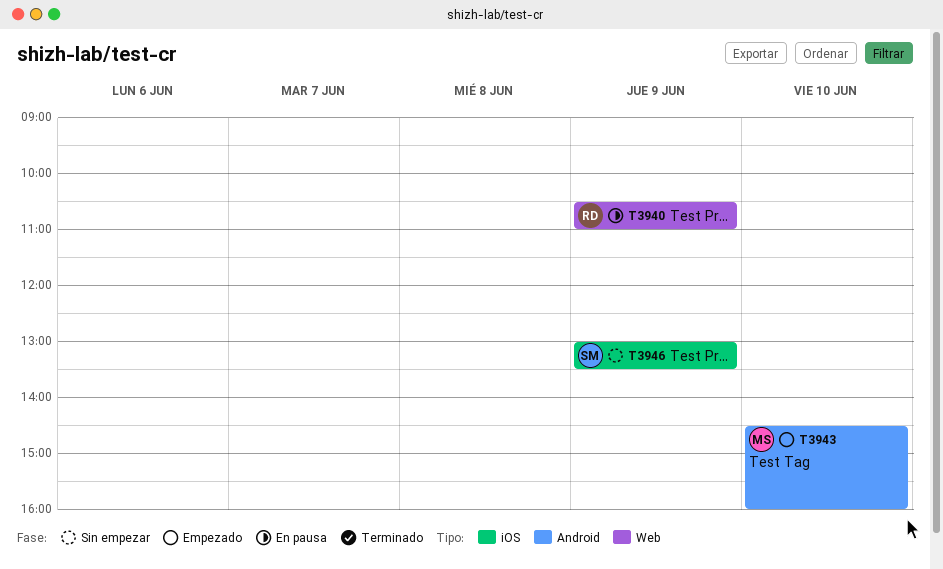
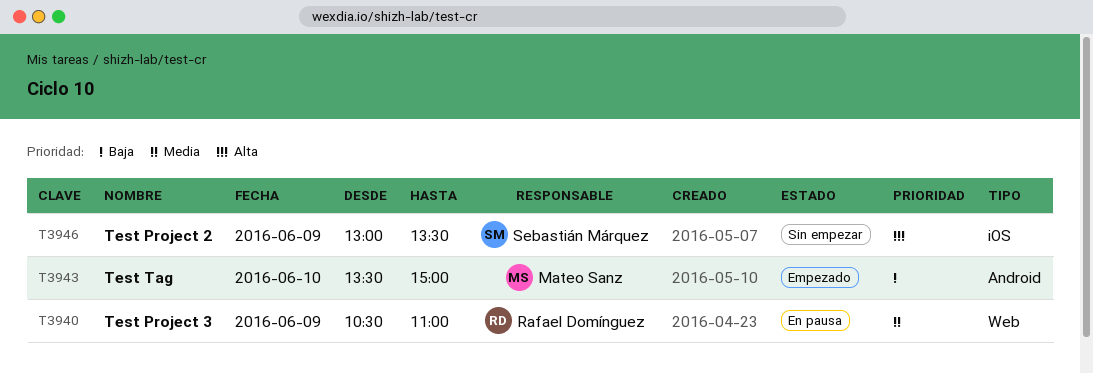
T3943, begins: 14:30 -> 13:30
T3943, ends: 16:00 -> 15:00

